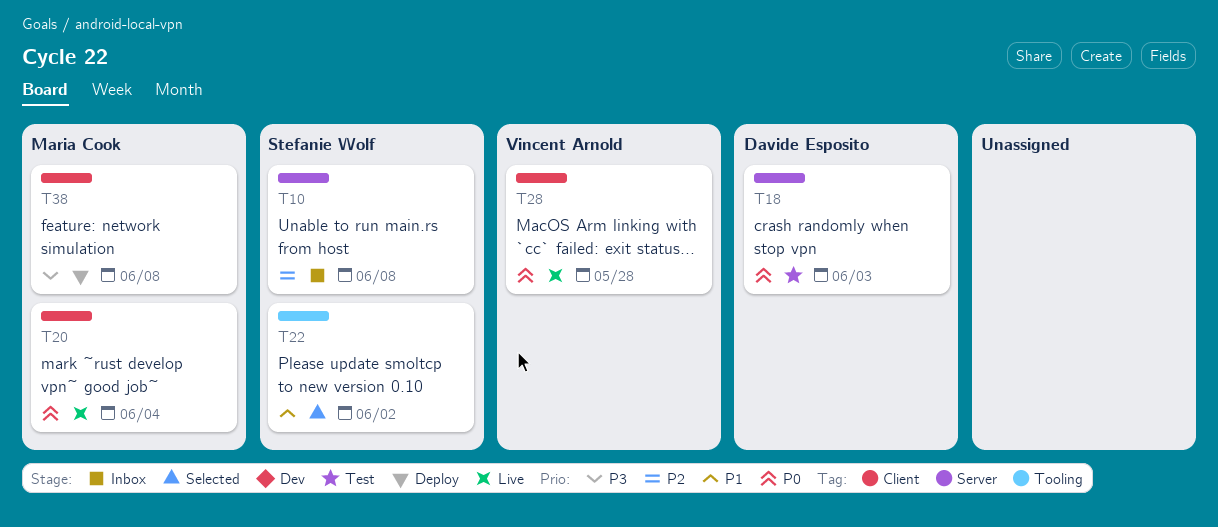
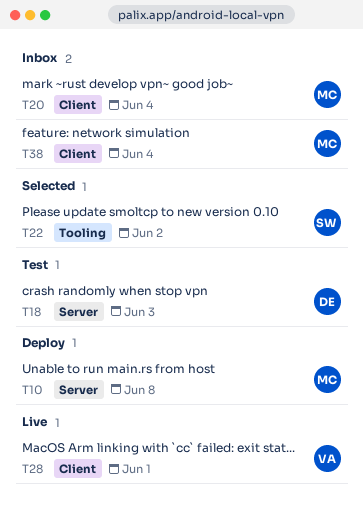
T10, status: Inbox -> Deploy
T10, owner: Stefanie Wolf -> Maria Cook
T20, status: Live -> Inbox
T28, due: May 28 -> Jun 1
T38, status: Deploy -> Inbox
T38, due: Jun 8 -> Jun 4

